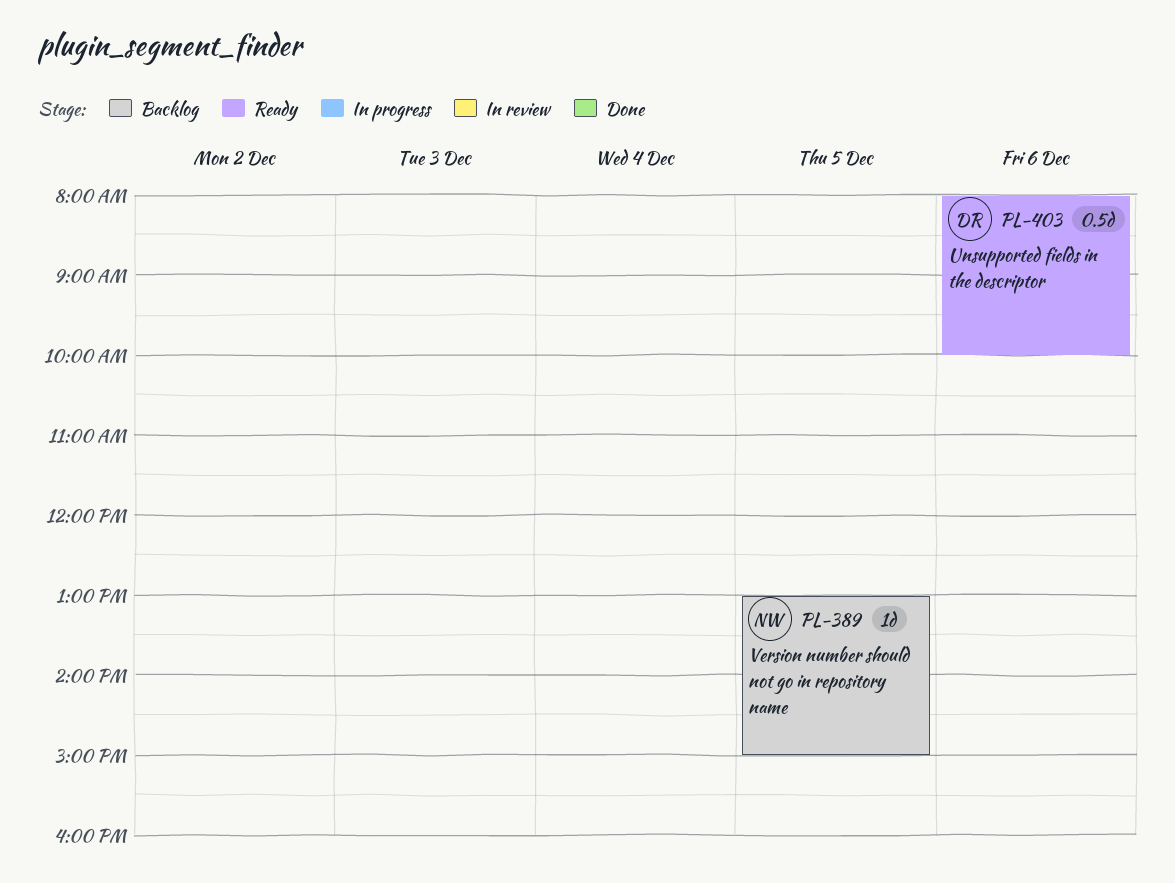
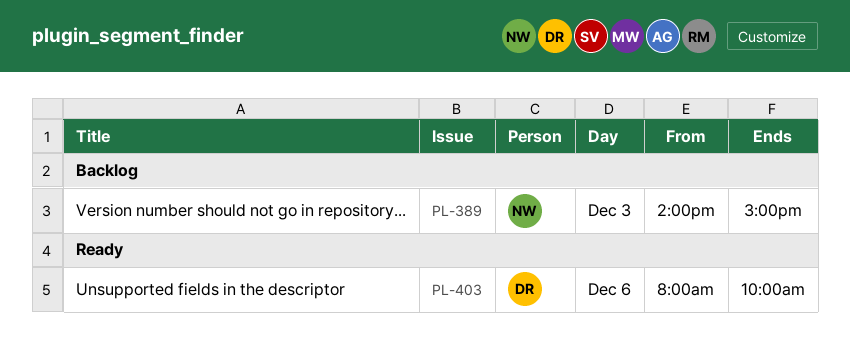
PL-389, day: Dec 5 -> Dec 3
PL-389, begins: 13:00 -> 14:00

